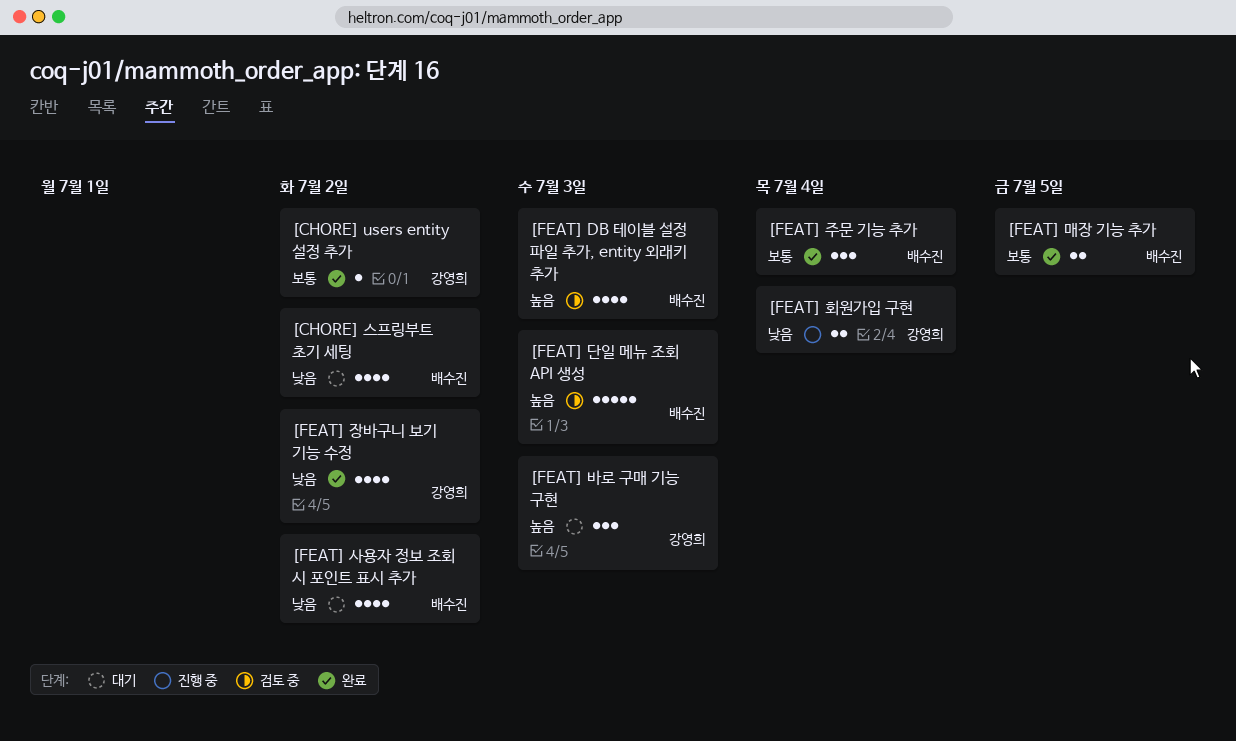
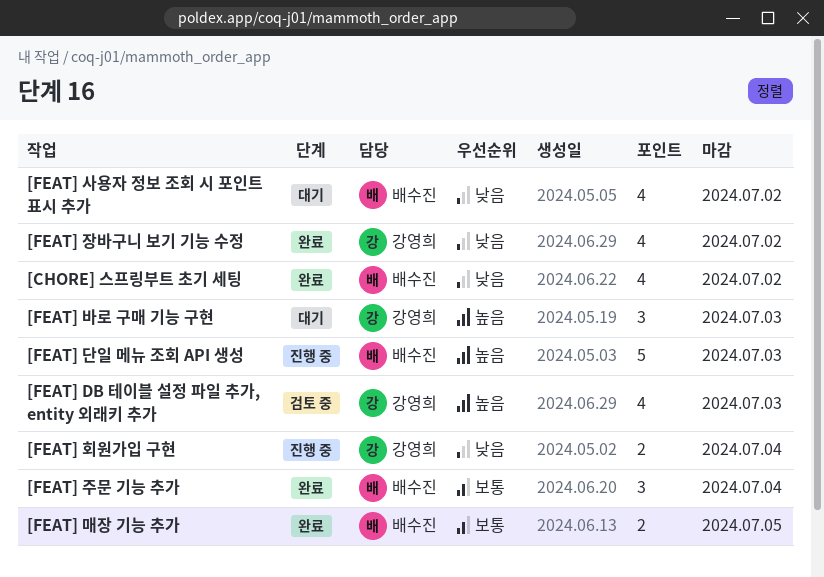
[CHORE] users entity 설정 추가: present -> none
[CHORE] 스프링부트 초기 세팅, status: 대기 -> 완료
[FEAT] DB 테이블 설정 파일 추가, entity 외래키 추가, owner: 배수진 -> 강영희
[FEAT] 단일 메뉴 조회 API 생성, status: 검토 중 -> 진행 중

